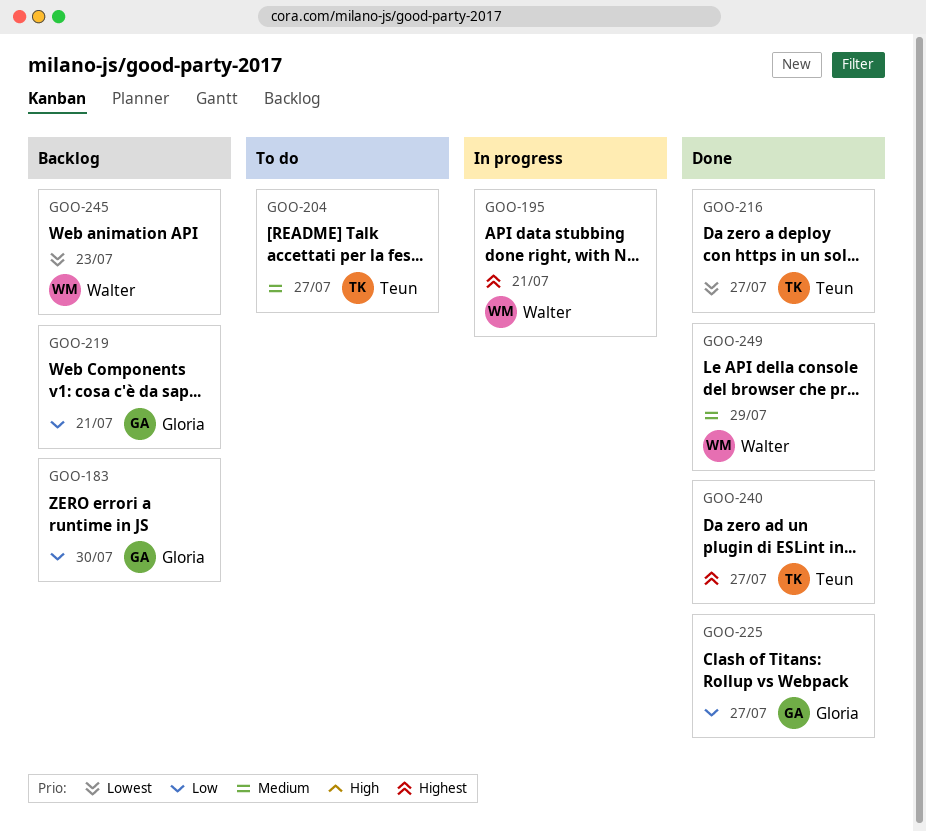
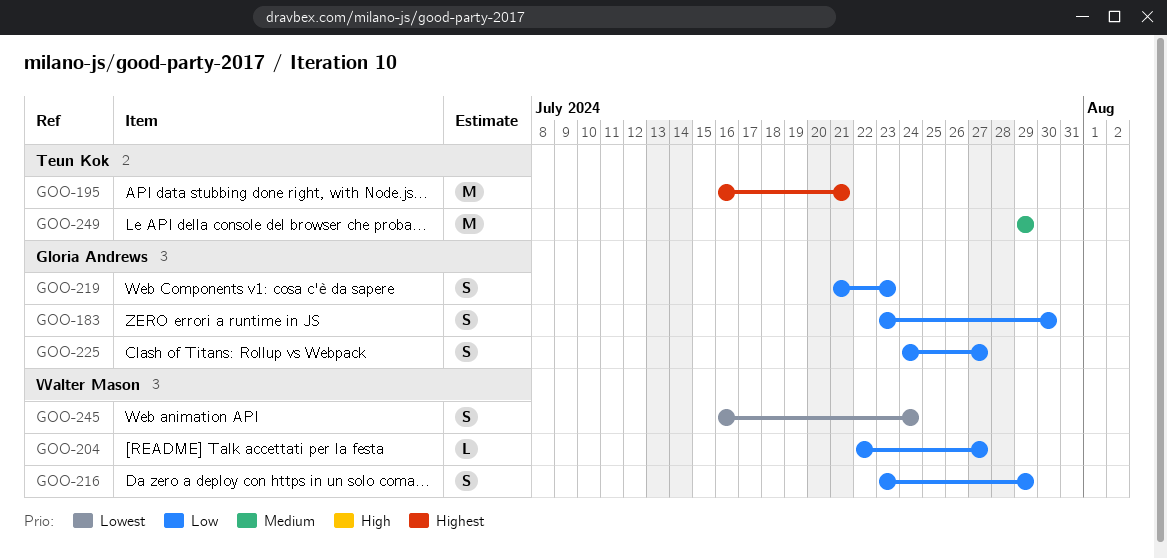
GOO-195, owner: Walter Mason -> Teun Kok
GOO-204, owner: Teun Kok -> Walter Mason
GOO-204, priority: Medium -> Low
GOO-216, owner: Teun Kok -> Walter Mason
GOO-216, priority: Lowest -> Low
GOO-216, due: Jul 27 -> Jul 29
GOO-219, due: Jul 21 -> Jul 23
GOO-240: present -> none
GOO-245, due: Jul 23 -> Jul 24
GOO-249, owner: Walter Mason -> Teun Kok

